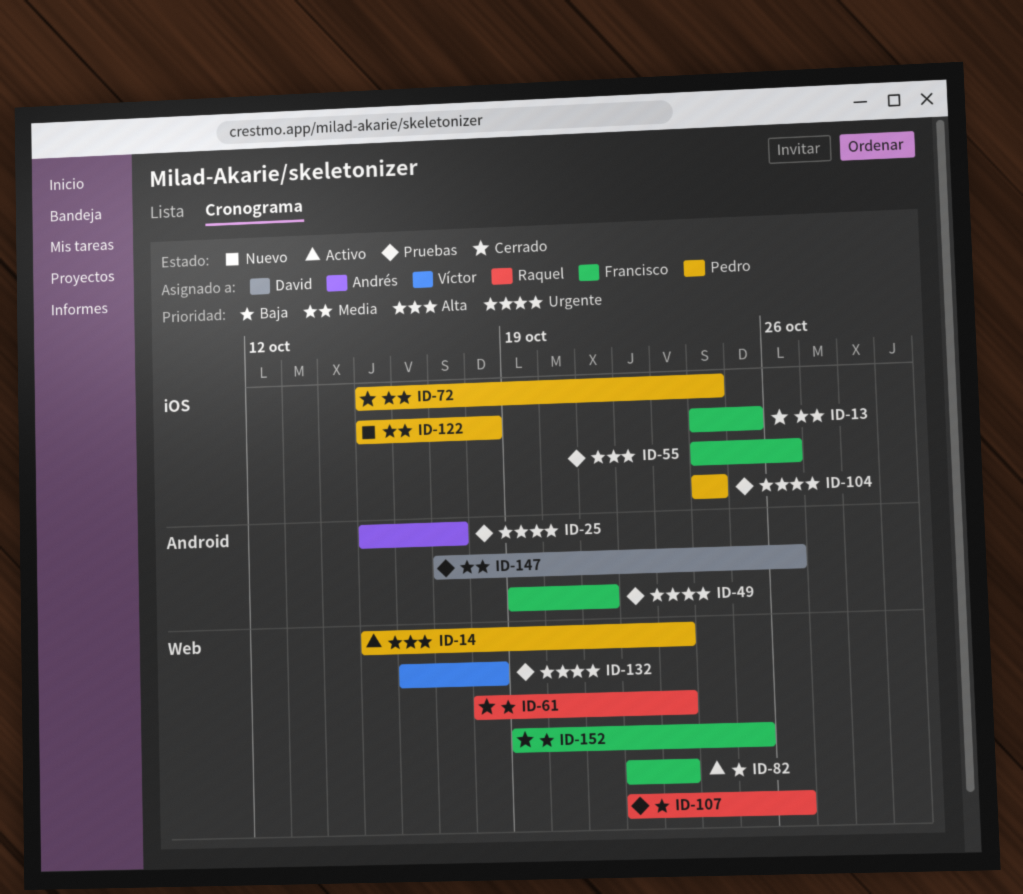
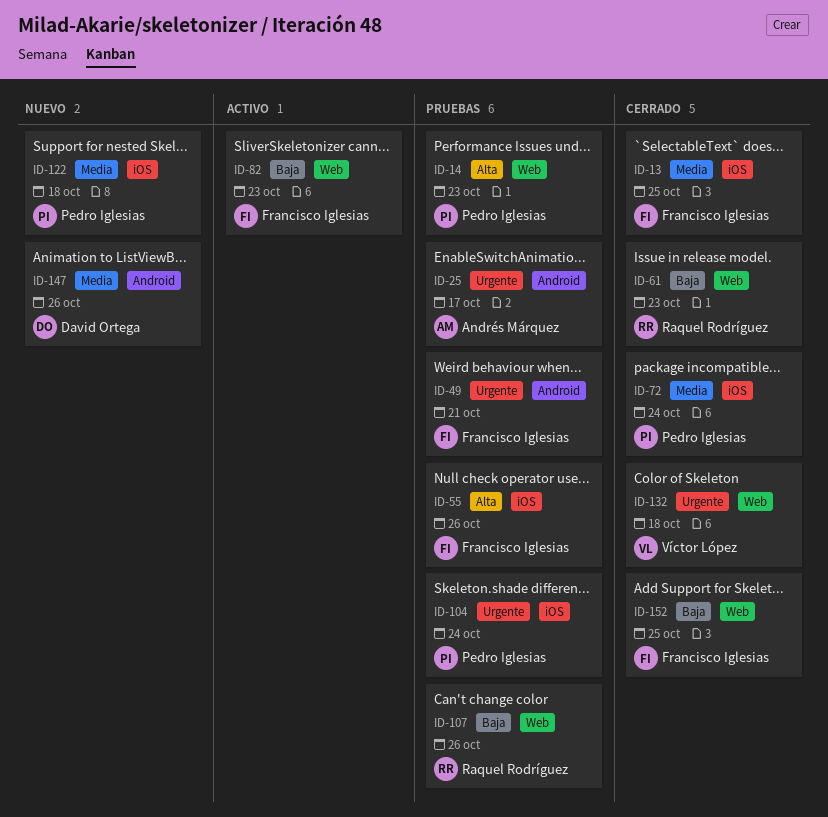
ID-14, status: Activo -> Pruebas
ID-132, status: Pruebas -> Cerrado
ID-147, status: Pruebas -> Nuevo

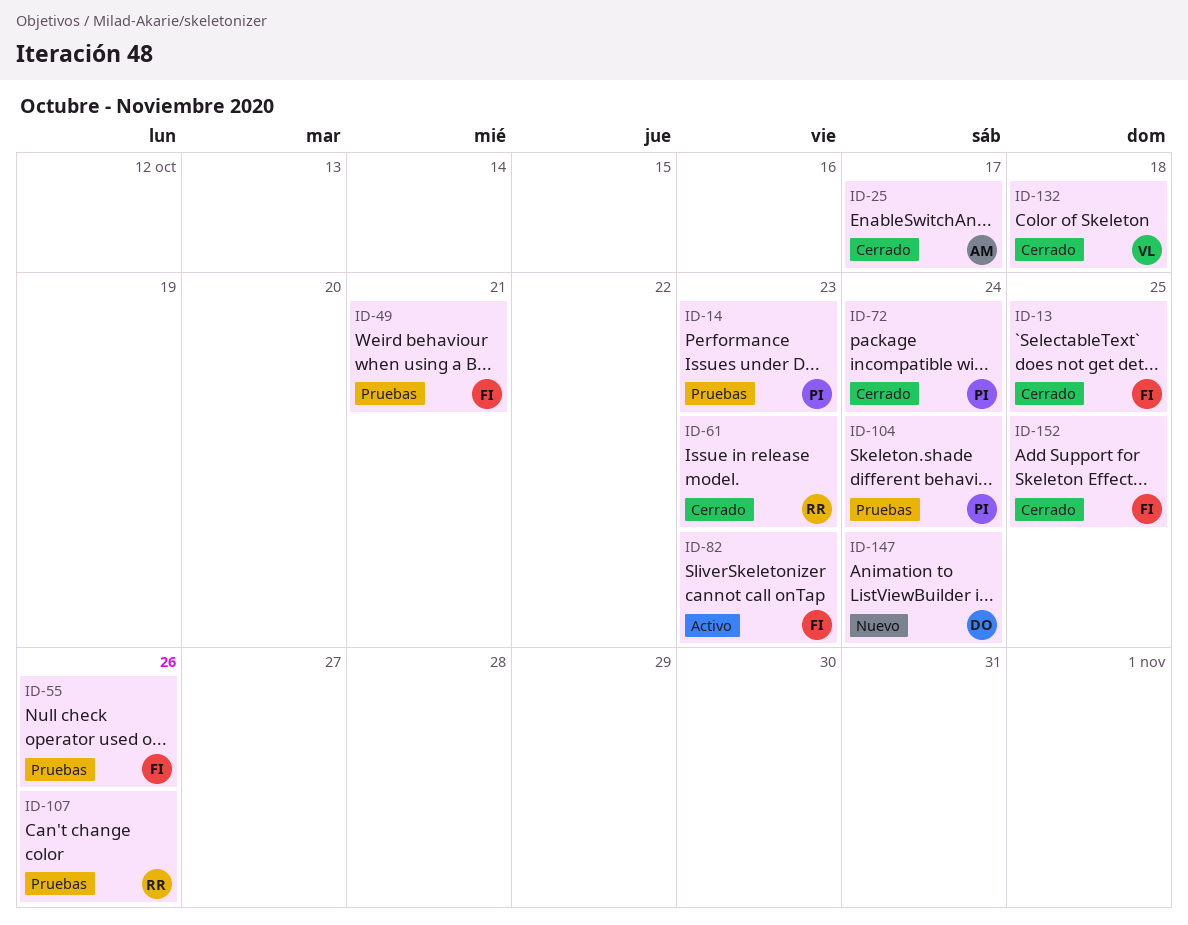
ID-25, status: Pruebas -> Cerrado
ID-122: present -> none
ID-147, due: Oct 26 -> Oct 24

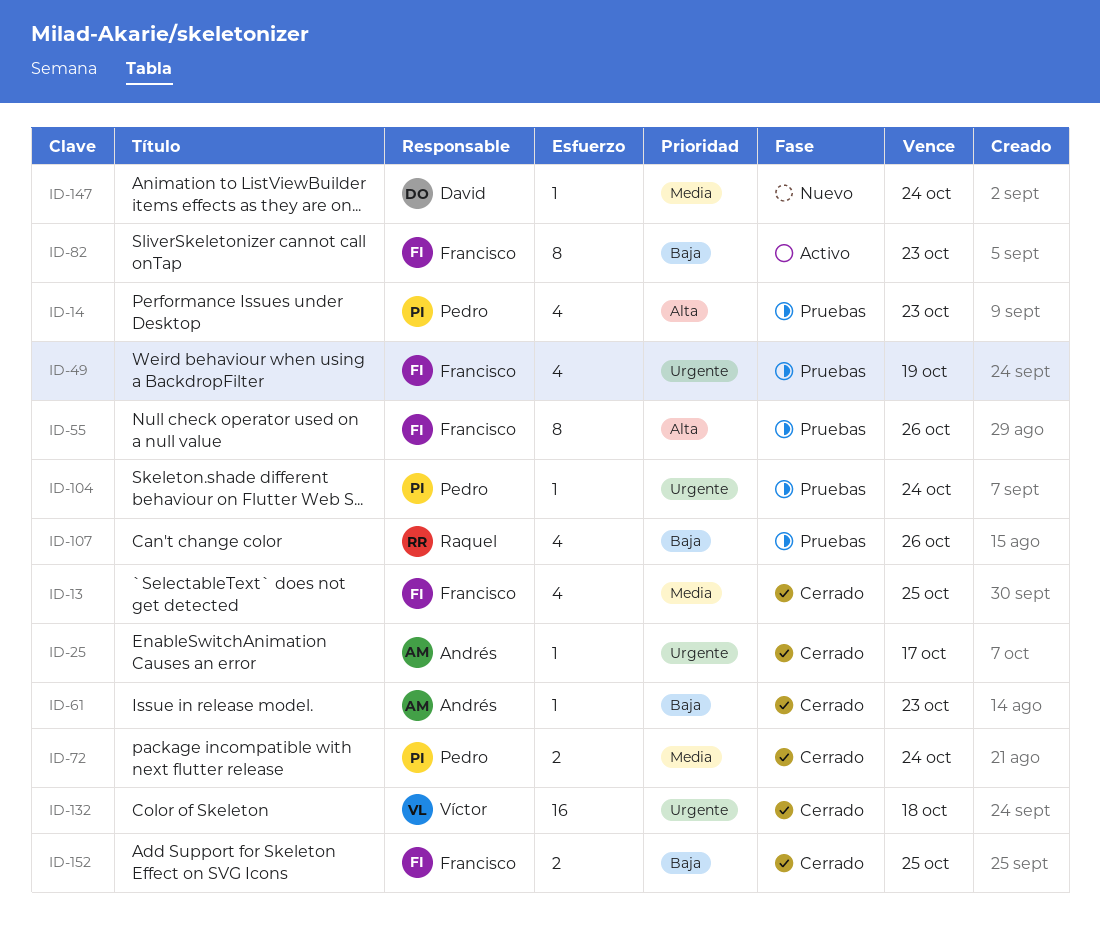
ID-49, due: Oct 21 -> Oct 19
ID-61, owner: Raquel -> Andrés

